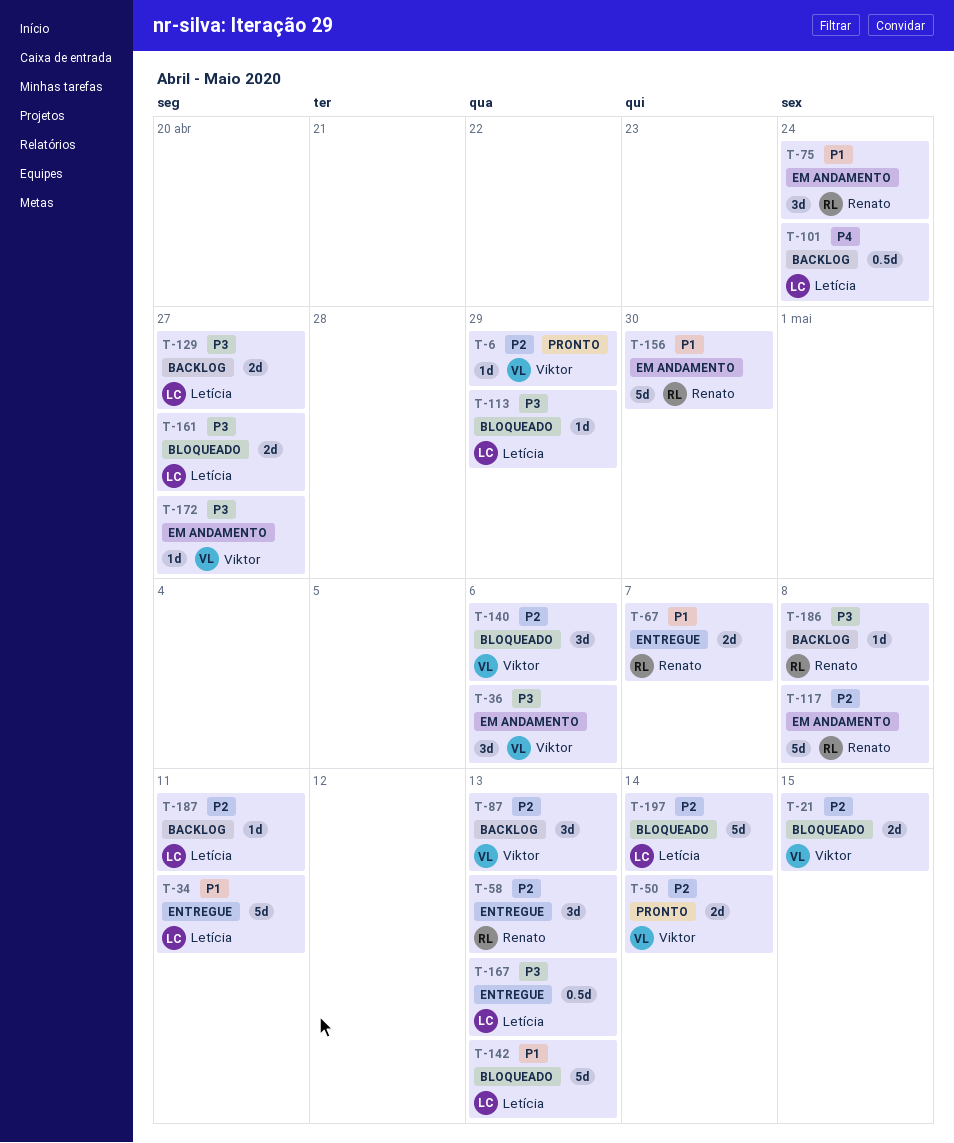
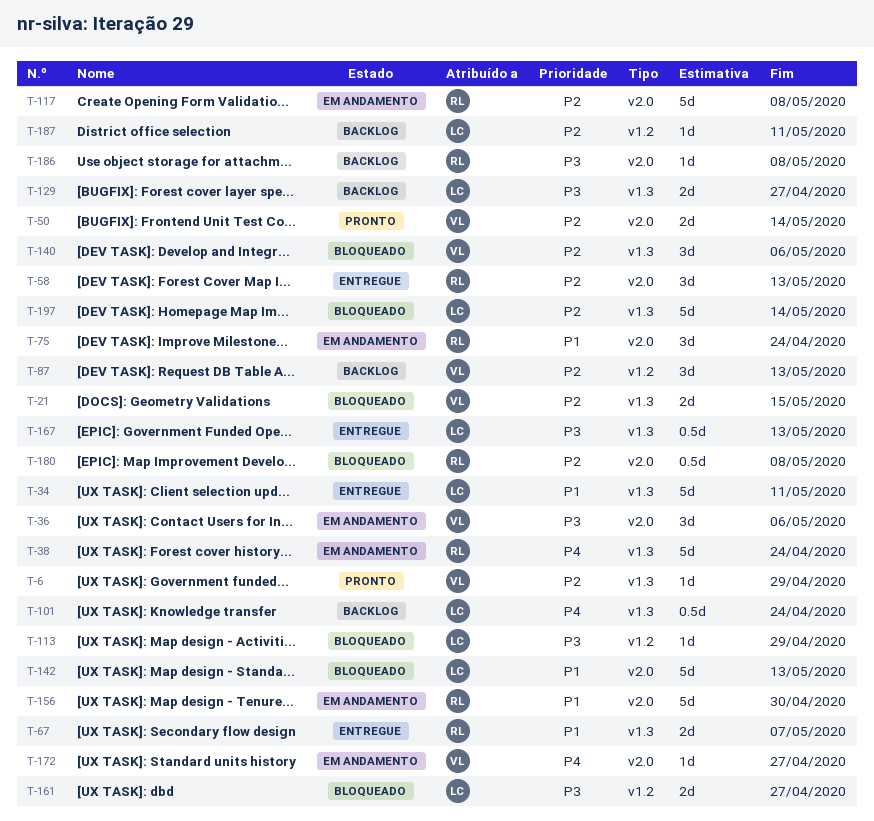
T-38: none -> present
T-172, priority: P3 -> P4
T-180: none -> present

